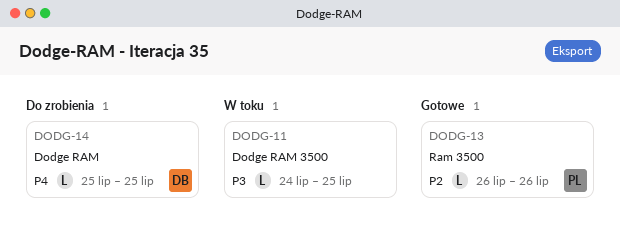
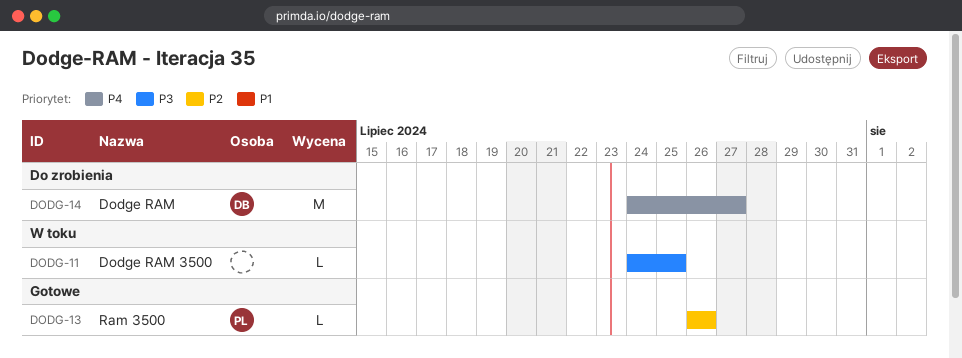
DODG-14, estimate: L -> M
DODG-14, start: Jul 25 -> Jul 24
DODG-14, due: Jul 25 -> Jul 27

